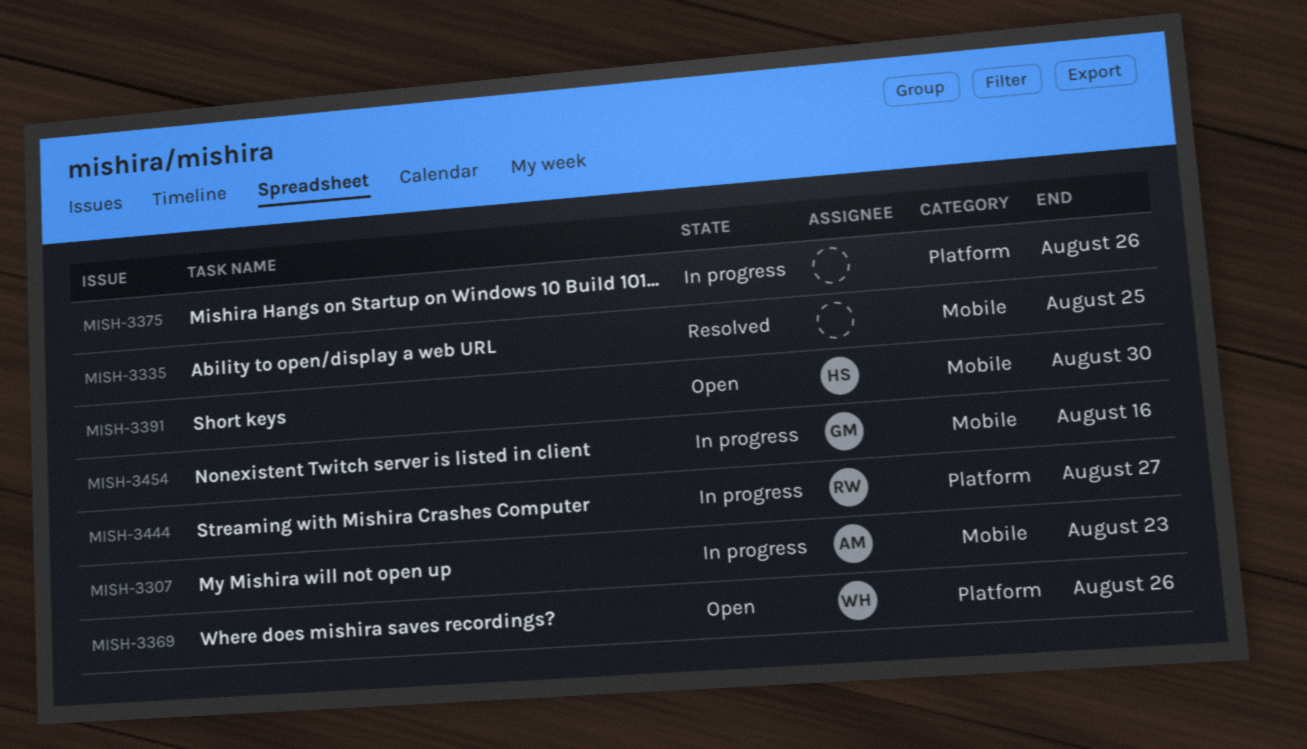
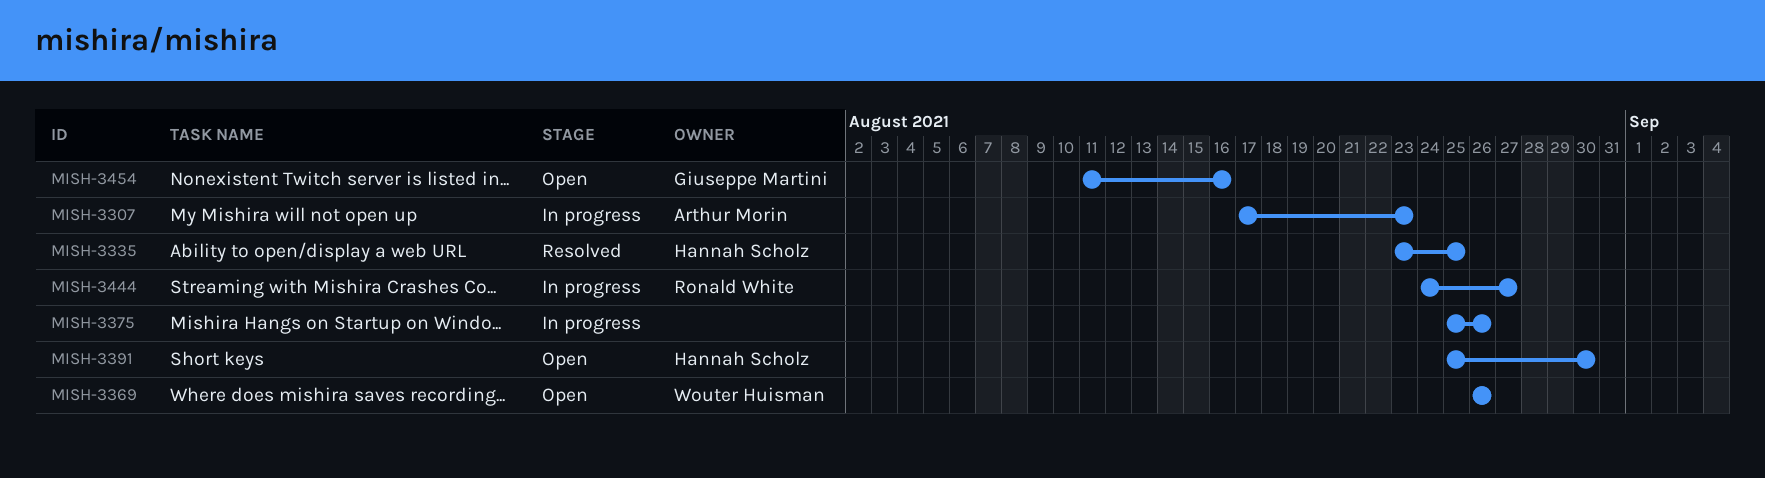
MISH-3335, owner: none -> Hannah Scholz
MISH-3454, status: In progress -> Open

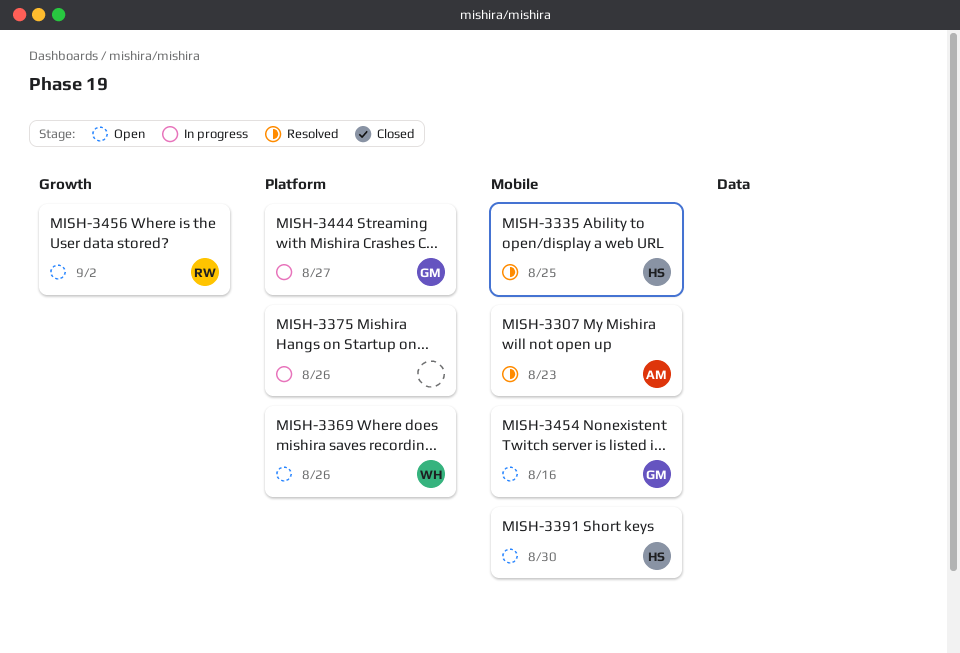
MISH-3307, status: In progress -> Resolved
MISH-3444, owner: Ronald White -> Giuseppe Martini
MISH-3456: none -> present

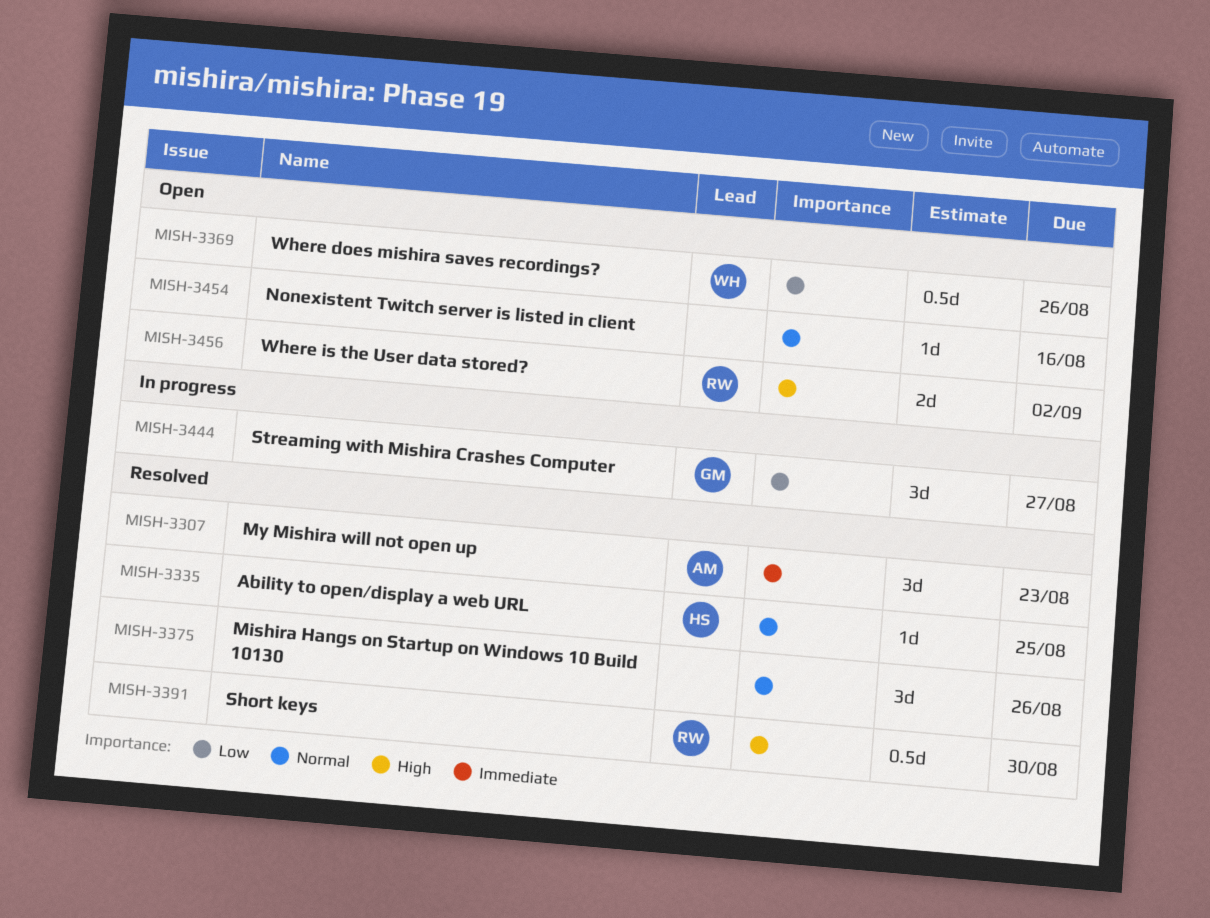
MISH-3375, status: In progress -> Resolved
MISH-3391, status: Open -> Resolved
MISH-3391, owner: HS -> RW
MISH-3454, owner: GM -> none

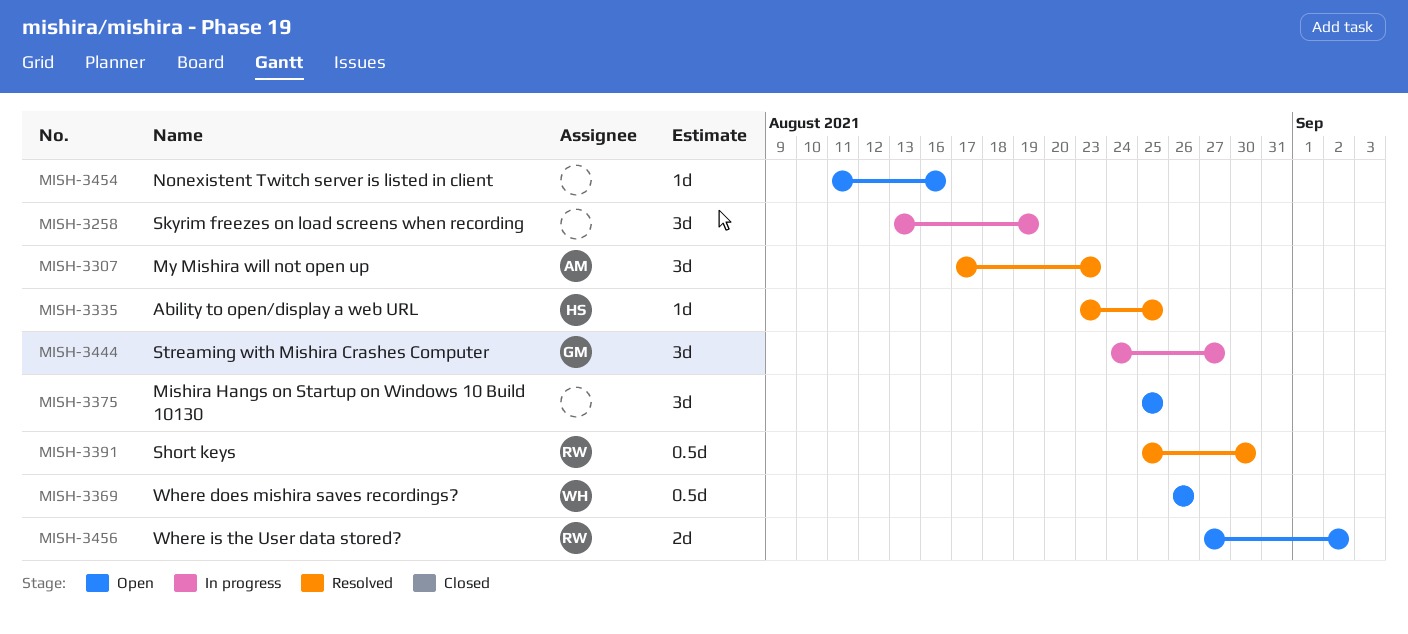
MISH-3258: none -> present
MISH-3375, status: Resolved -> Open
MISH-3375, due: Aug 26 -> Aug 25

